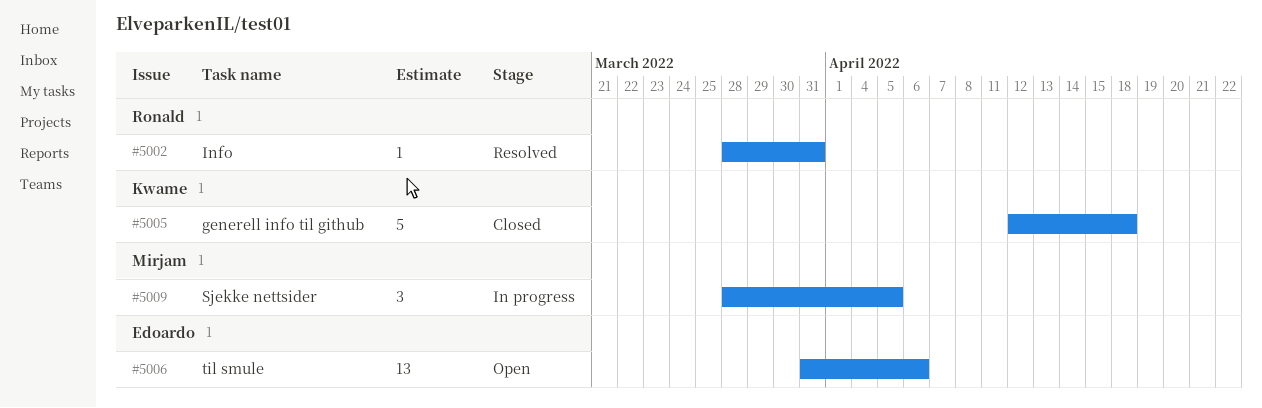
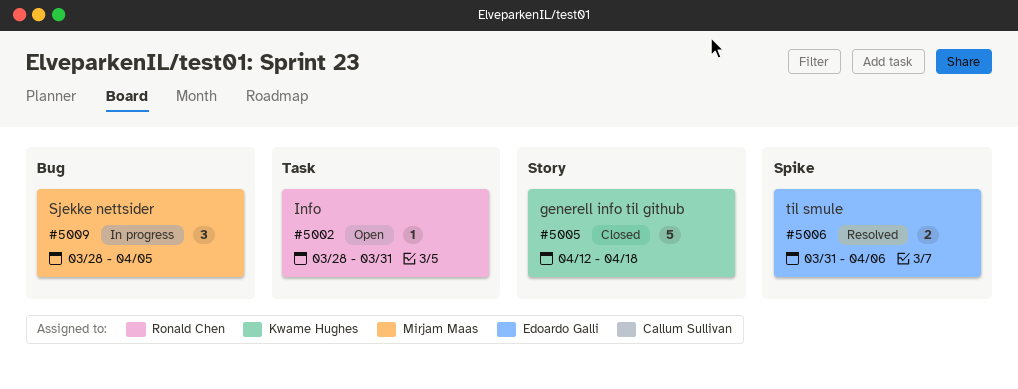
#5002, status: Resolved -> Open
#5006, status: Open -> Resolved
#5006, estimate: 13 -> 2

